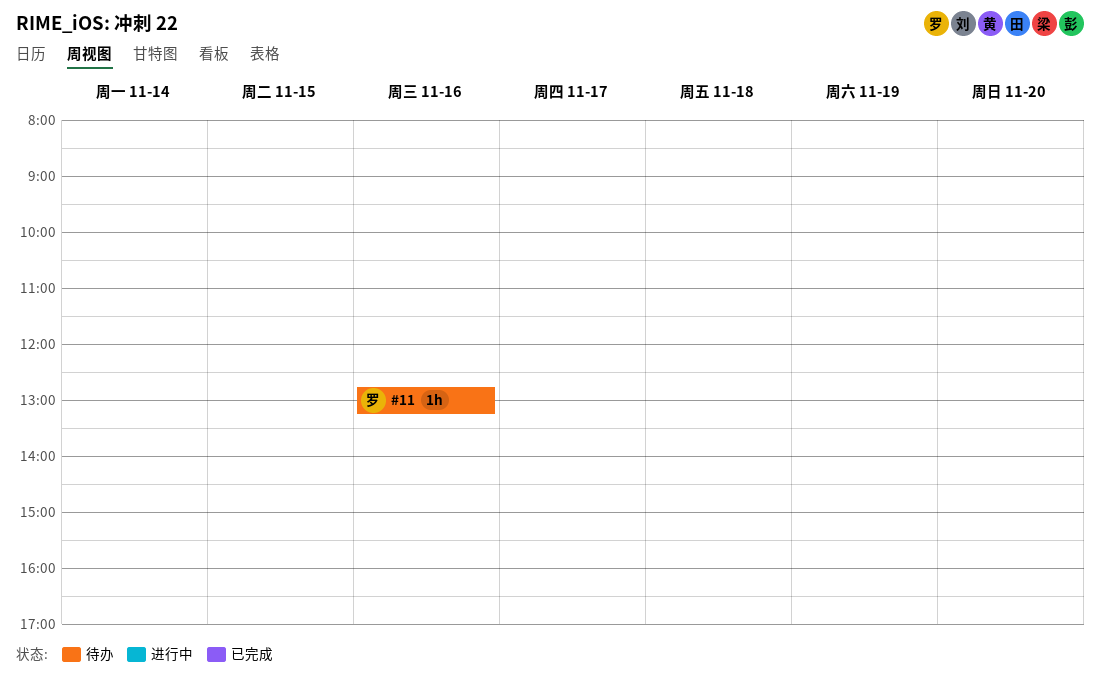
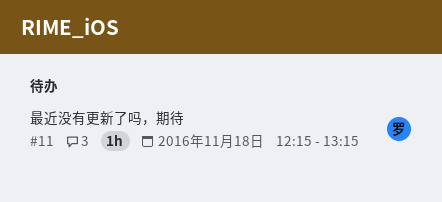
#11, day: Nov 16 -> Nov 18
#11, begins: 12:45 -> 12:15

